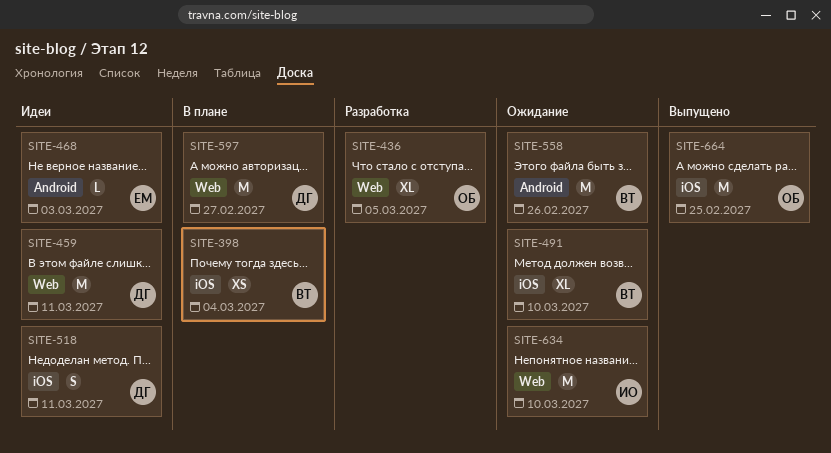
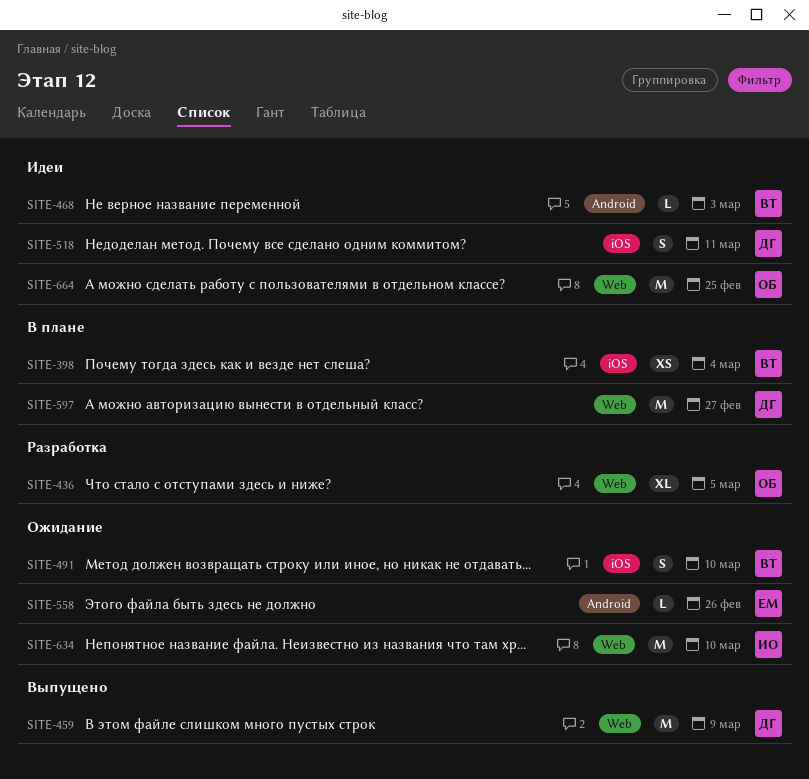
SITE-459, status: Идеи -> Выпущено
SITE-459, due: Mar 11 -> Mar 9
SITE-468, owner: ЕМ -> ВТ
SITE-491, estimate: XL -> S
SITE-558, owner: ВТ -> ЕМ
SITE-558, estimate: M -> L
SITE-664, status: Выпущено -> Идеи
SITE-664, label: iOS -> Web

